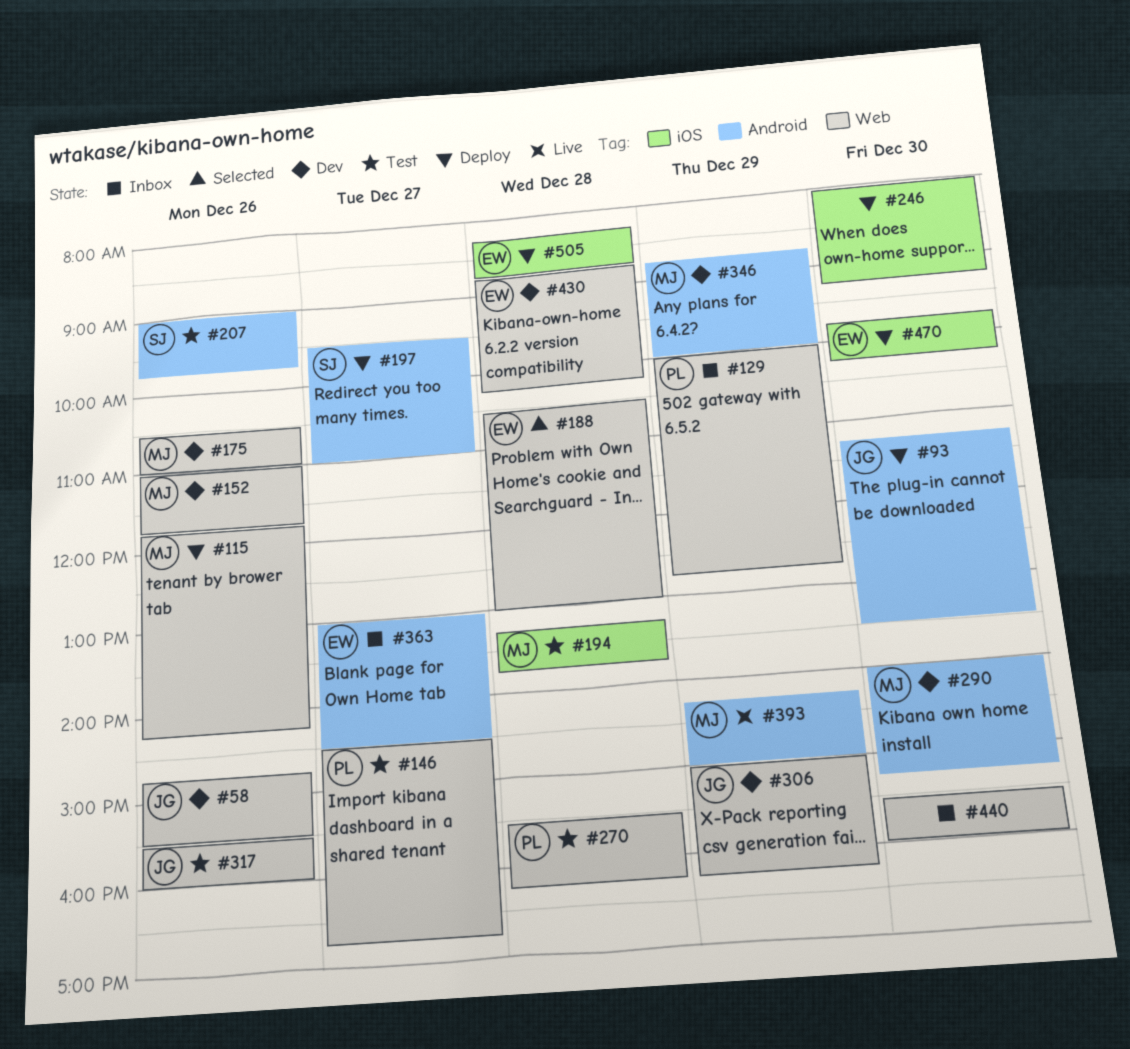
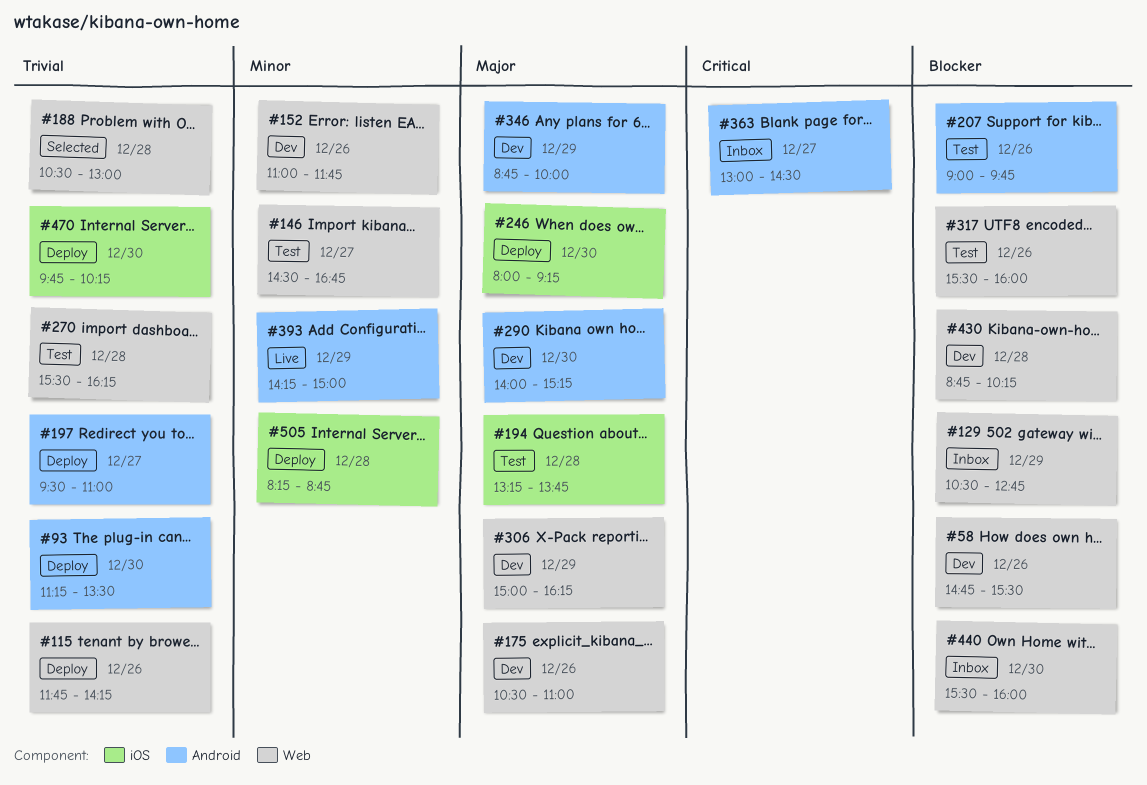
#129, begins: 10:00 -> 10:30

